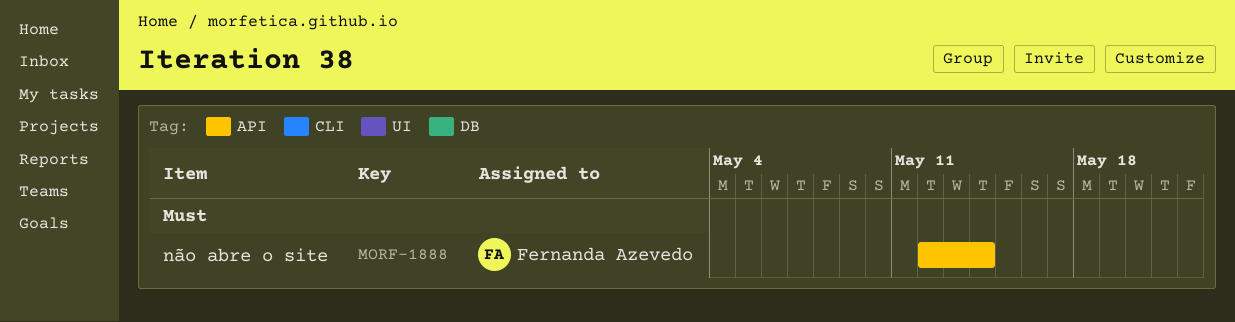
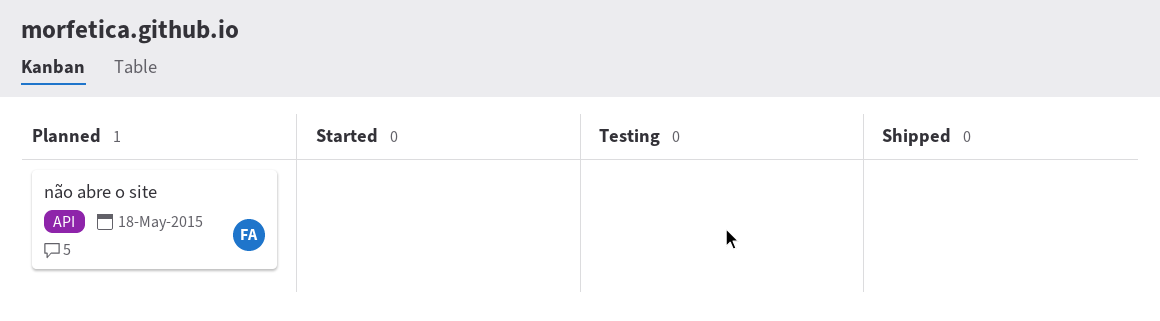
não abre o site, due: May 14 -> May 18

